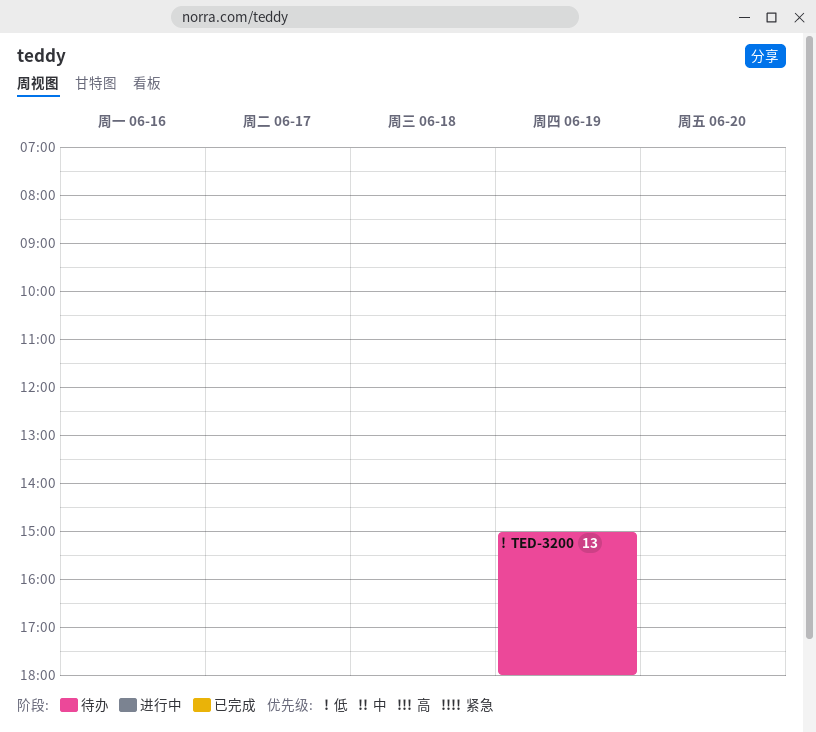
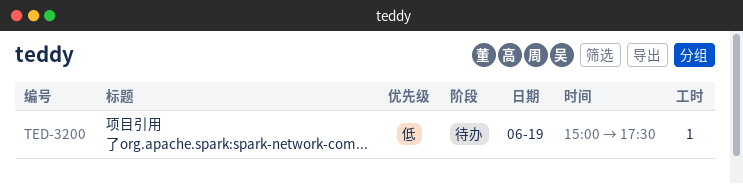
TED-3200, estimate: 13 -> 1
TED-3200, ends: 18:00 -> 17:30

